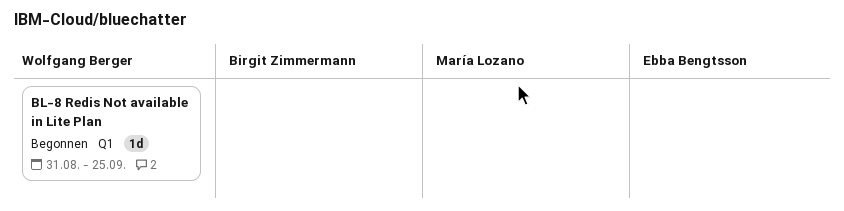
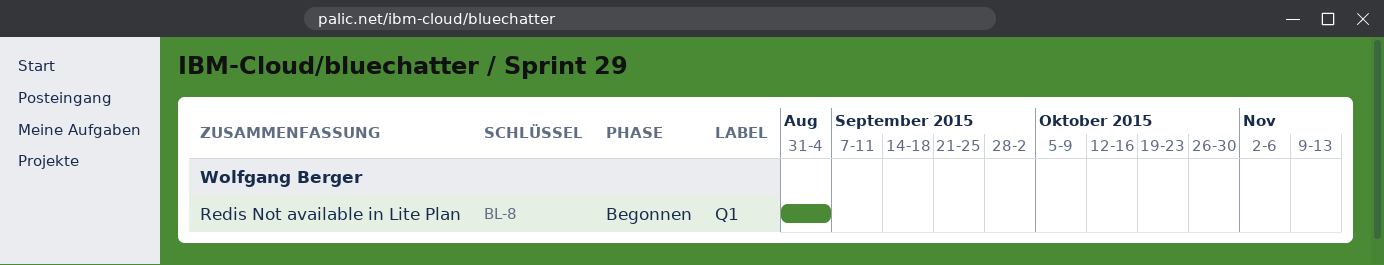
BL-8, due: Sep 25 -> Sep 4

